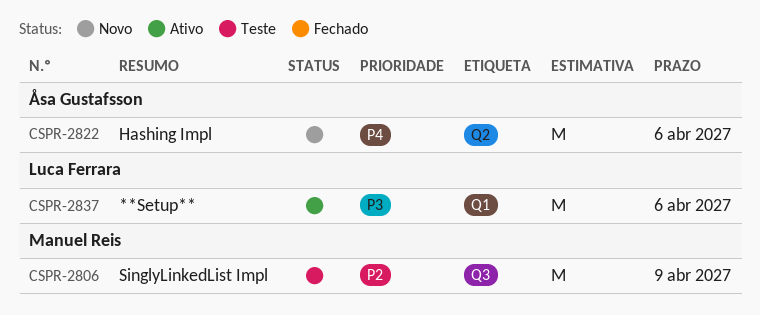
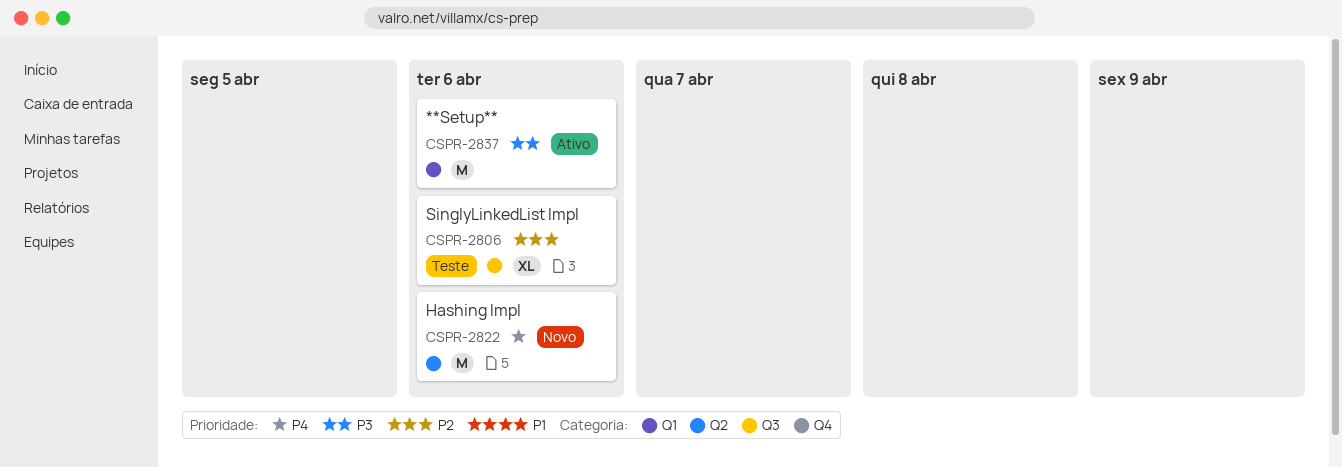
CSPR-2806, estimate: M -> XL
CSPR-2806, due: Apr 9 -> Apr 6

